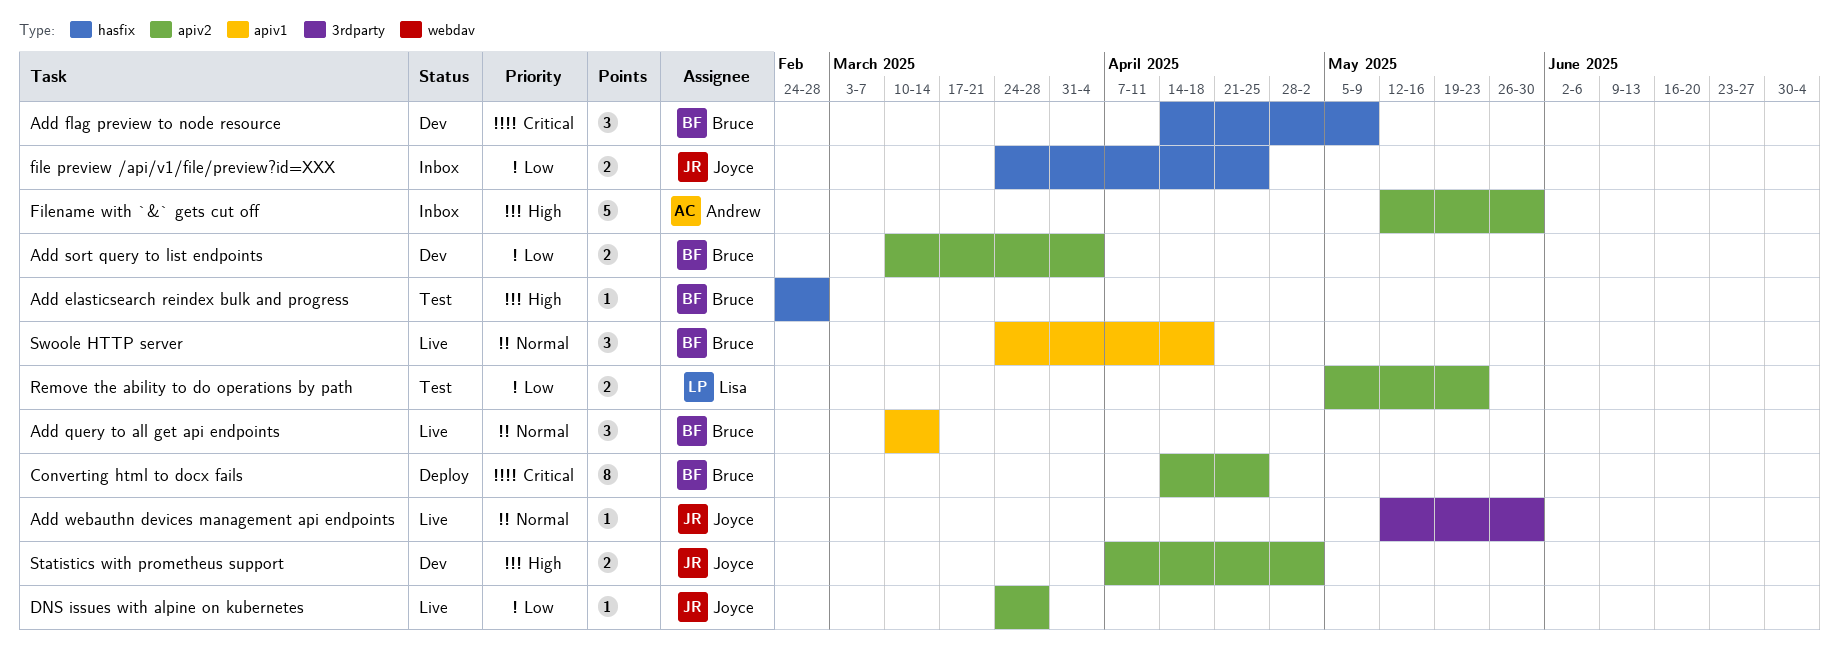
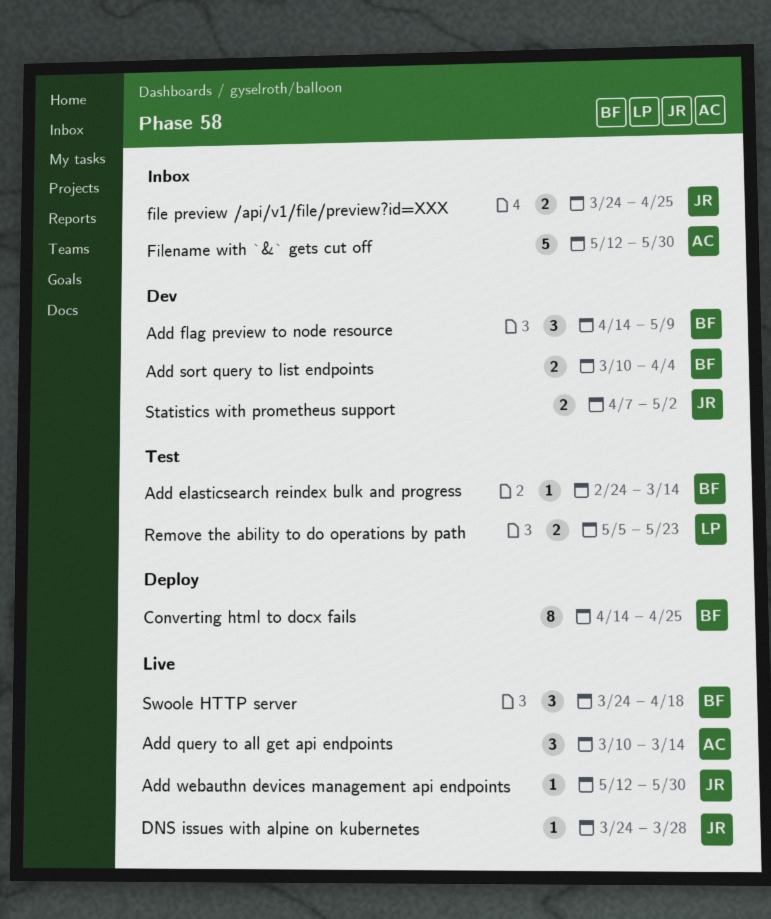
Add elasticsearch reindex bulk and progress, due: Feb 28 -> Mar 14
Add query to all get api endpoints, owner: Bruce -> Andrew

